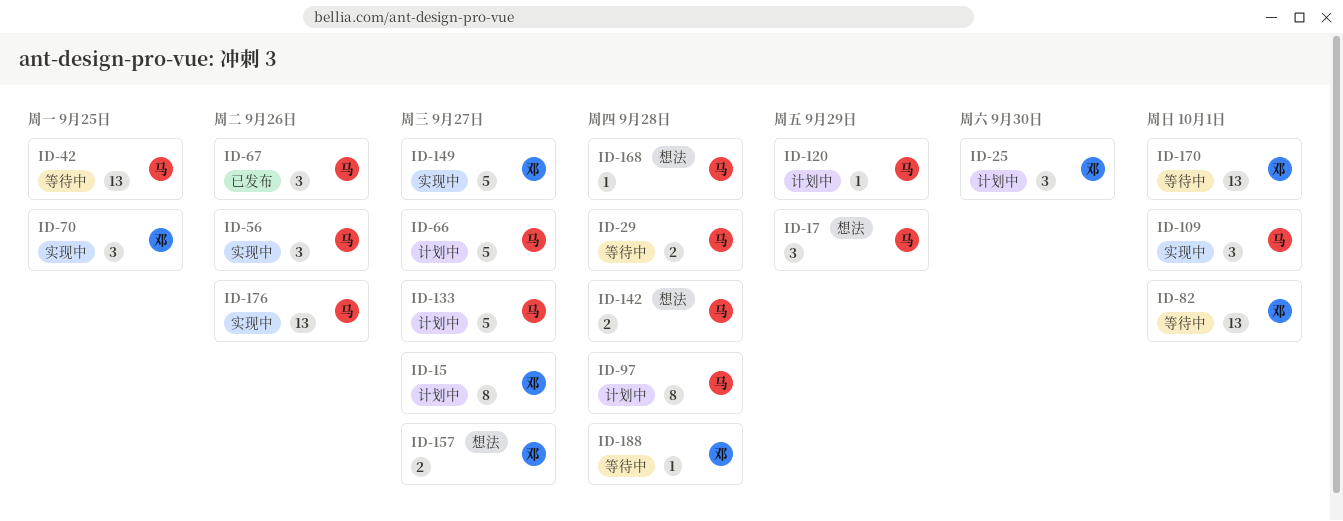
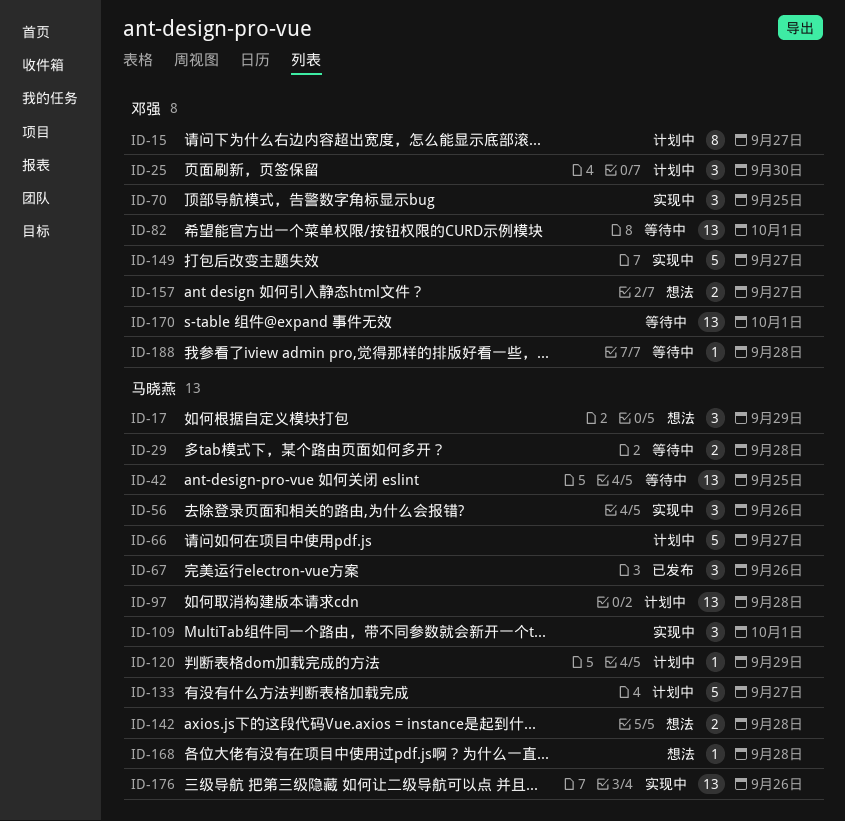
ID-97, estimate: 8 -> 13

